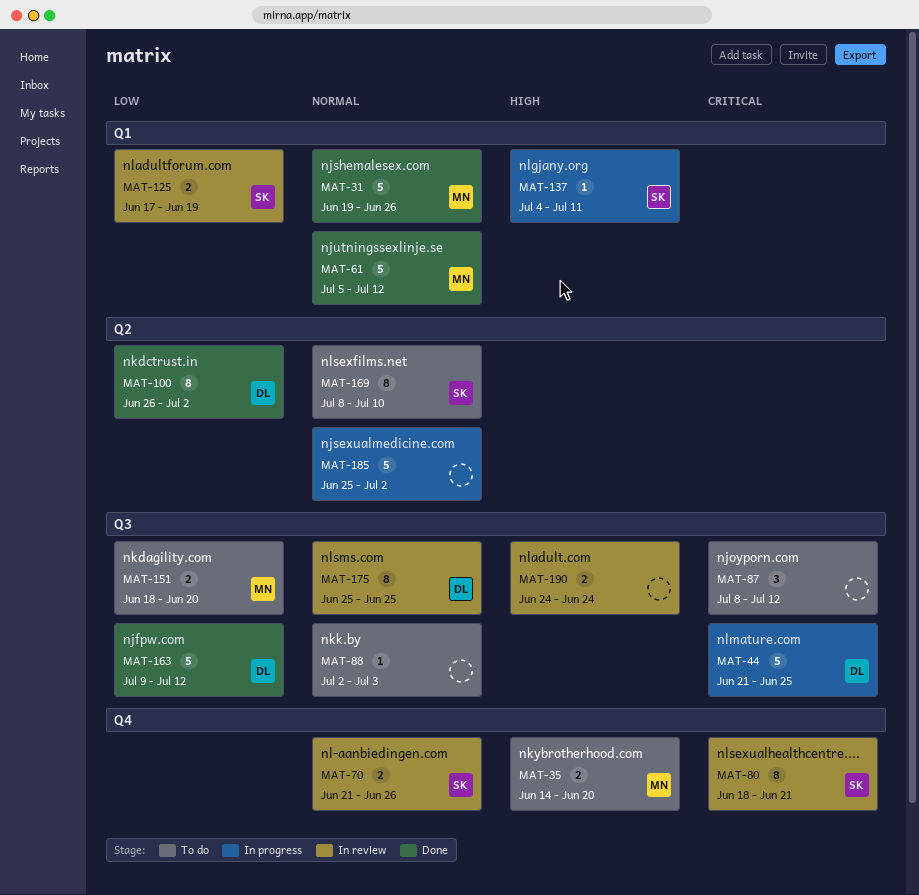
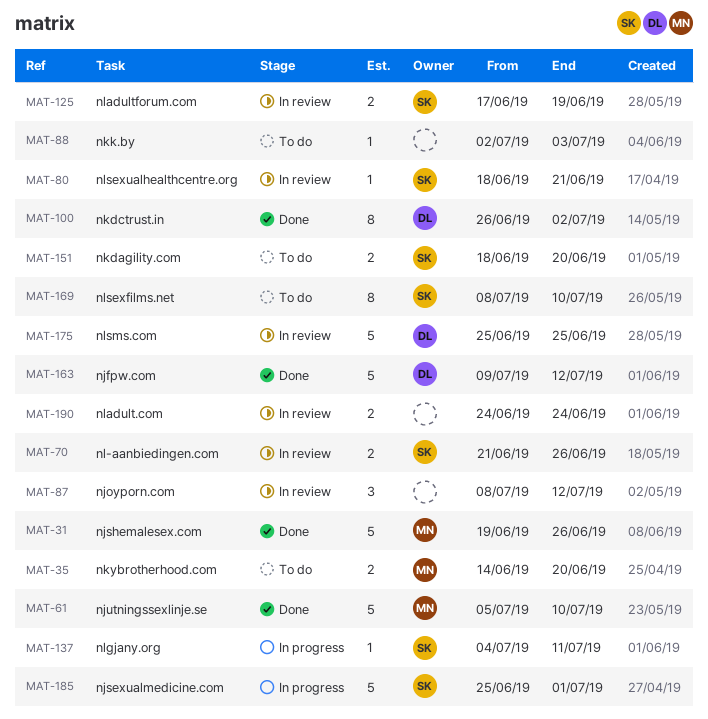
MAT-44: present -> none
MAT-61, due: Jul 12 -> Jul 10
MAT-80, estimate: 8 -> 1
MAT-87, status: To do -> In review
MAT-151, owner: MN -> SK
MAT-175, estimate: 8 -> 5
MAT-185, owner: none -> SK
MAT-185, due: Jul 2 -> Jul 1

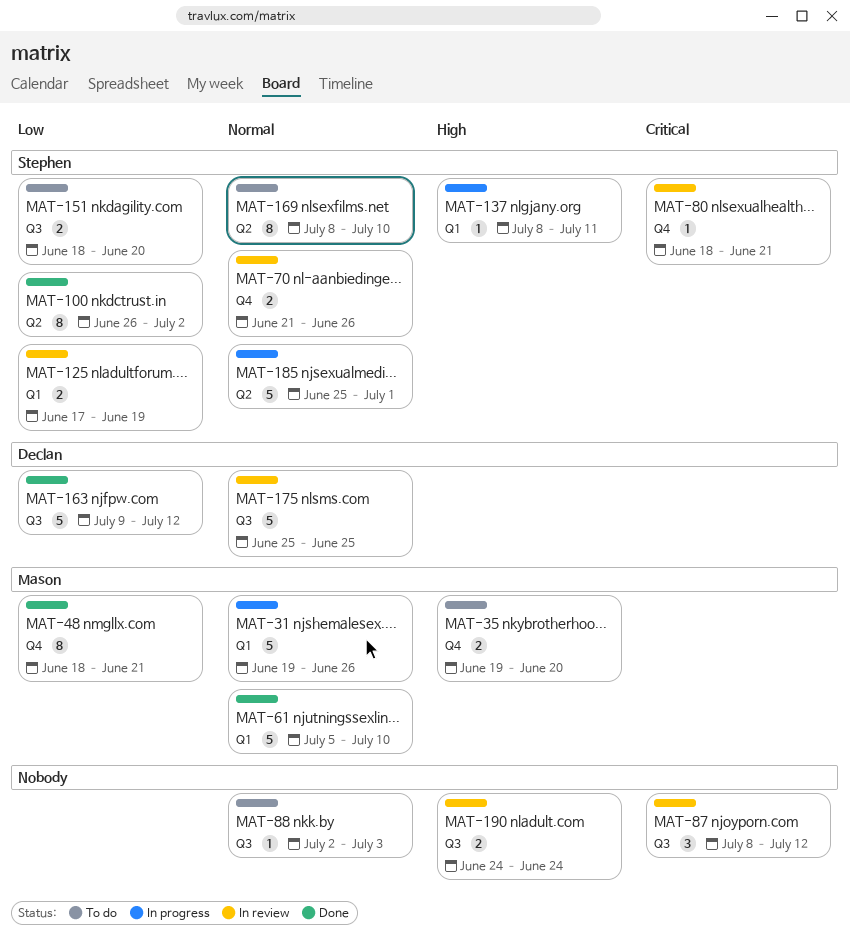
MAT-31, status: Done -> In progress
MAT-35, start: Jun 14 -> Jun 19
MAT-48: none -> present
MAT-100, owner: Declan -> Stephen
MAT-137, start: Jul 4 -> Jul 8

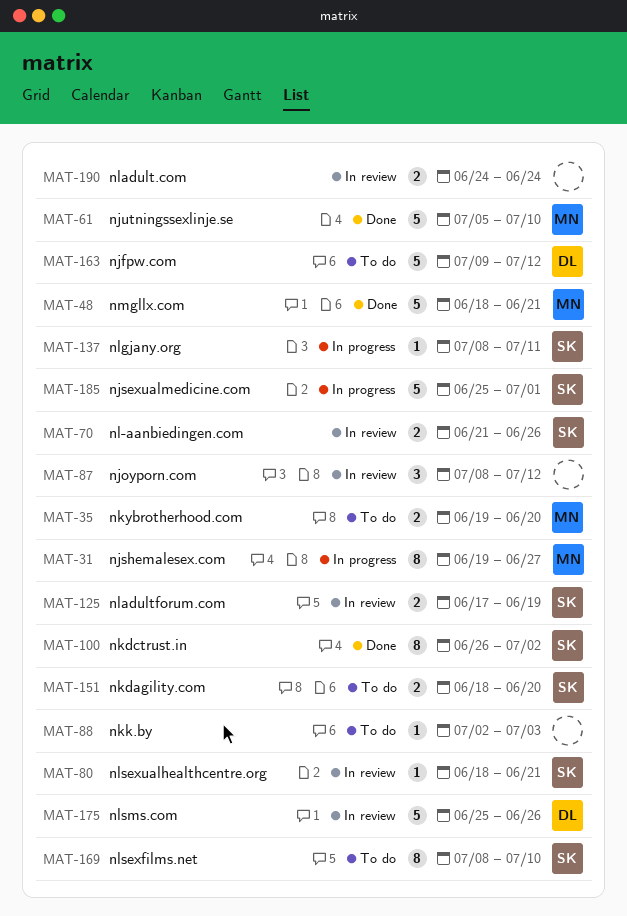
MAT-31, estimate: 5 -> 8
MAT-31, due: Jun 26 -> Jun 27
MAT-48, estimate: 8 -> 5
MAT-163, status: Done -> To do
MAT-175, due: Jun 25 -> Jun 26

